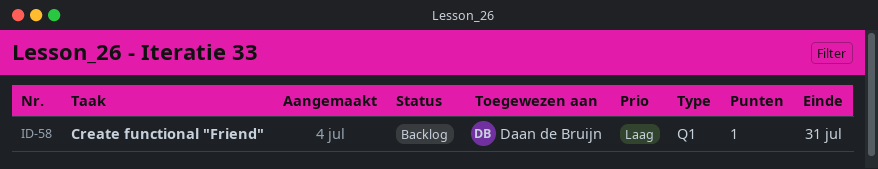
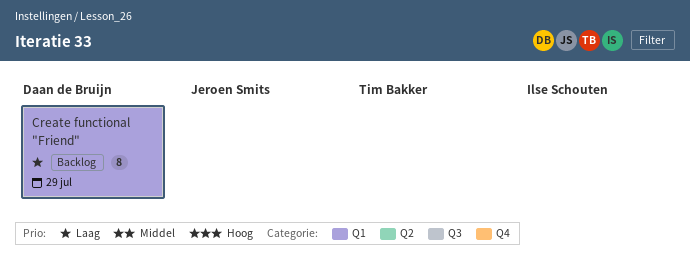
Create functional "Friend", estimate: 1 -> 8
Create functional "Friend", due: Jul 31 -> Jul 29

